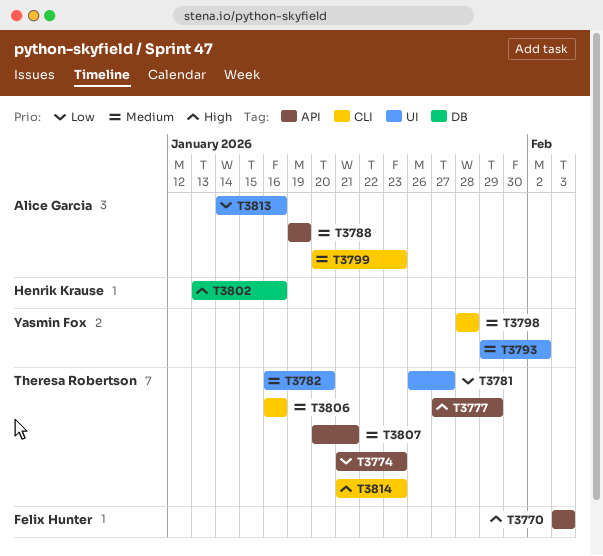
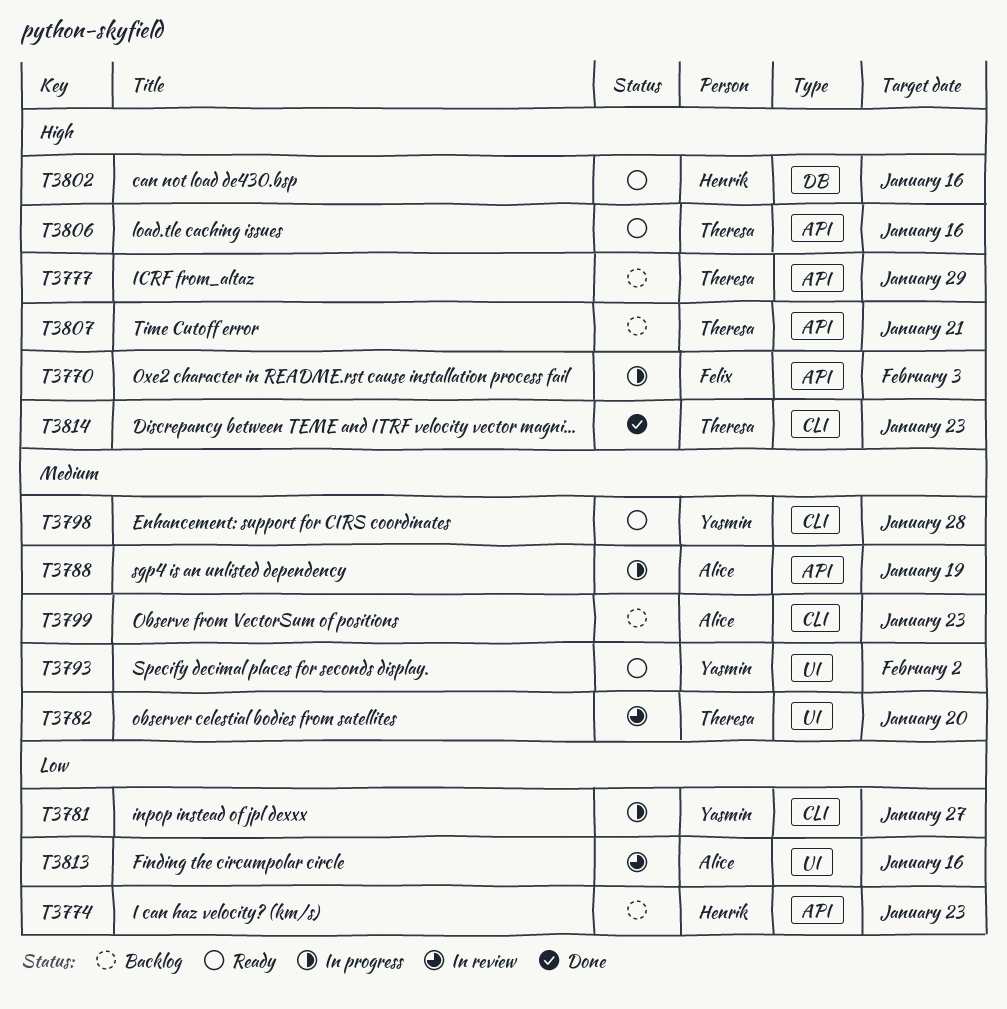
T3774, owner: Theresa Robertson -> Henrik Krause
T3781, owner: Theresa Robertson -> Yasmin Fox
T3781, label: UI -> CLI
T3806, priority: Medium -> High
T3806, label: CLI -> API
T3807, priority: Medium -> High

